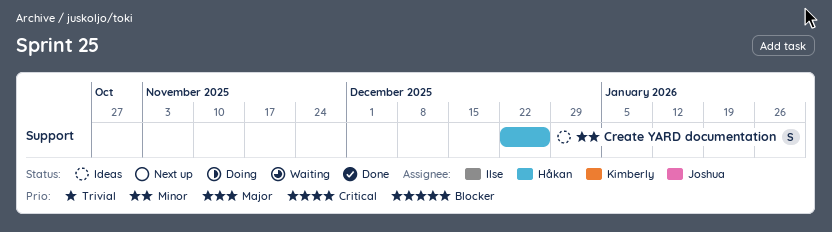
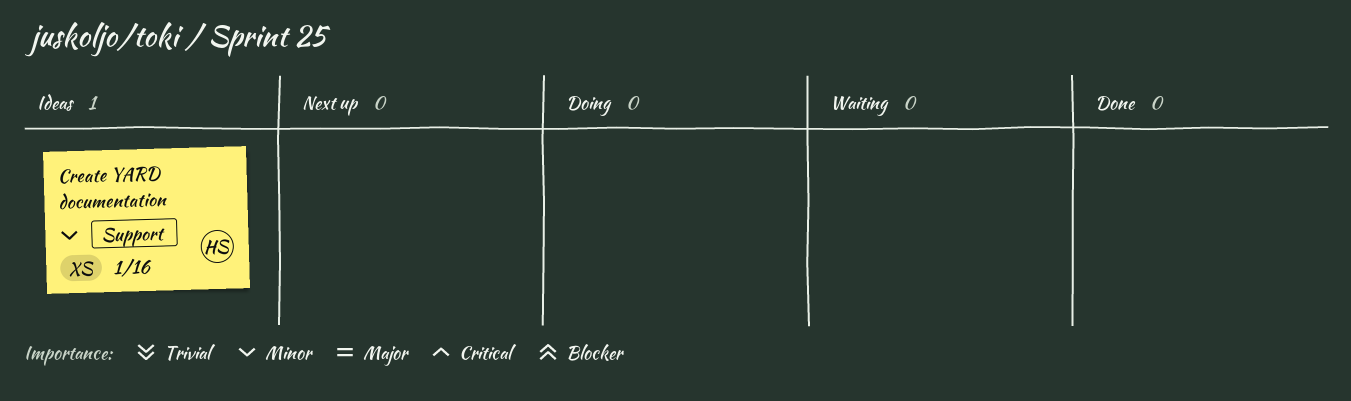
Create YARD documentation, estimate: S -> XS
Create YARD documentation, due: Dec 26 -> Jan 16

